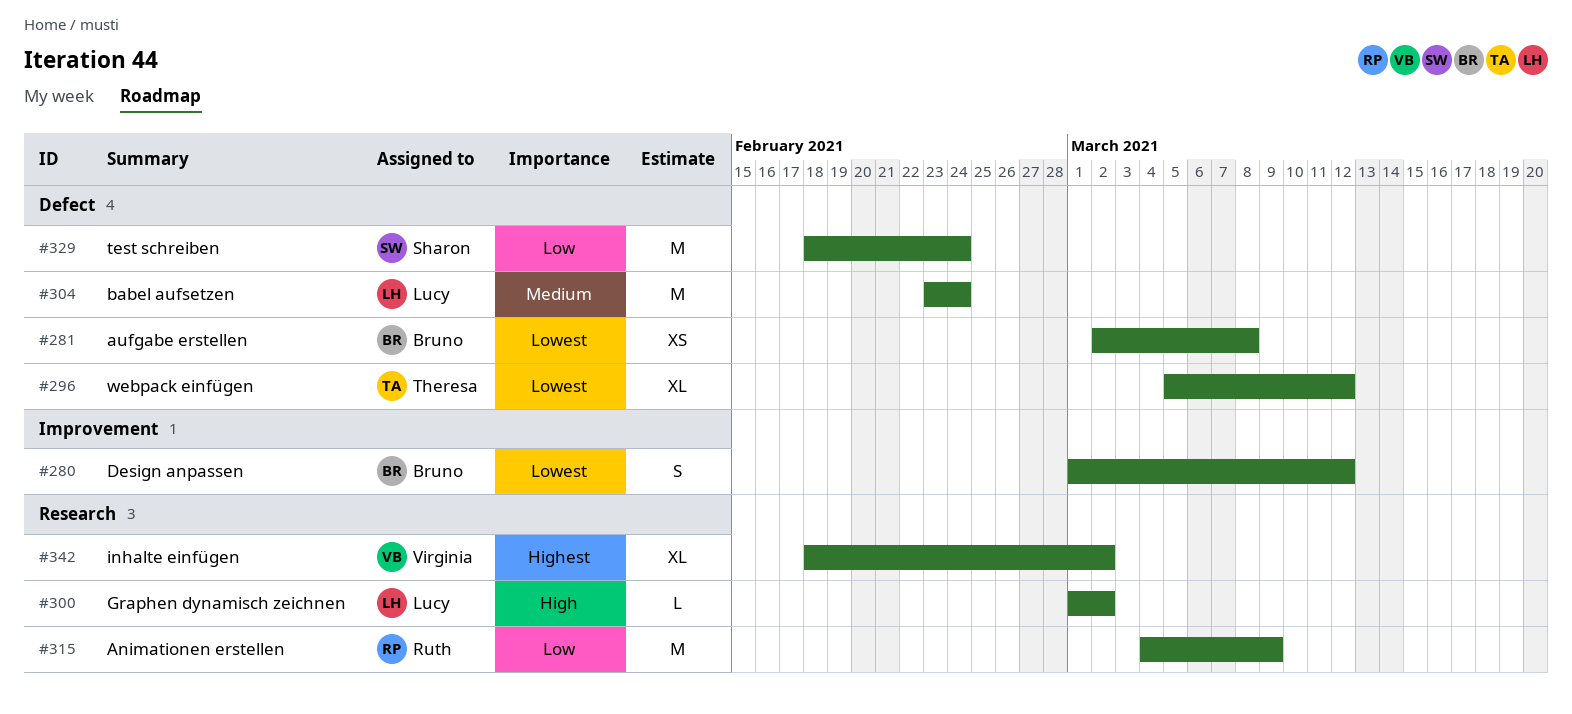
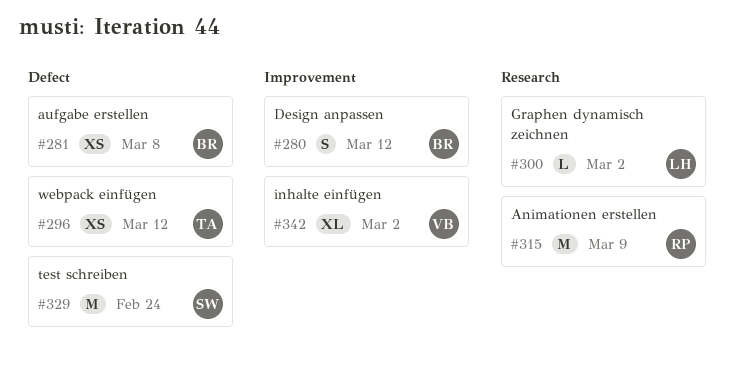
#296, estimate: XL -> XS
#304: present -> none
#342, label: Research -> Improvement

